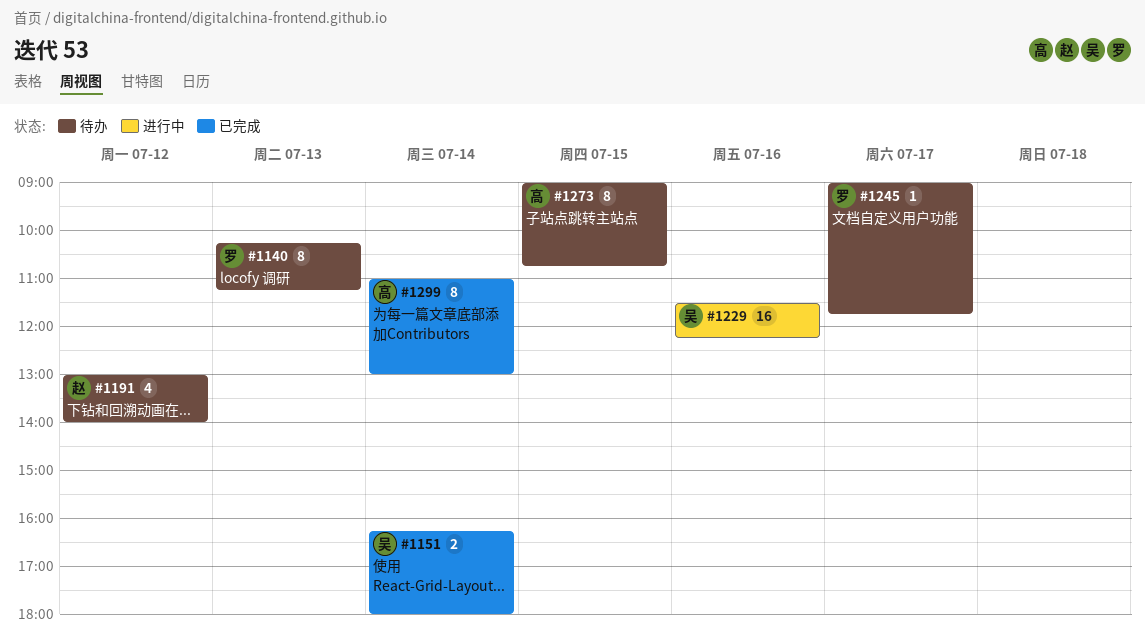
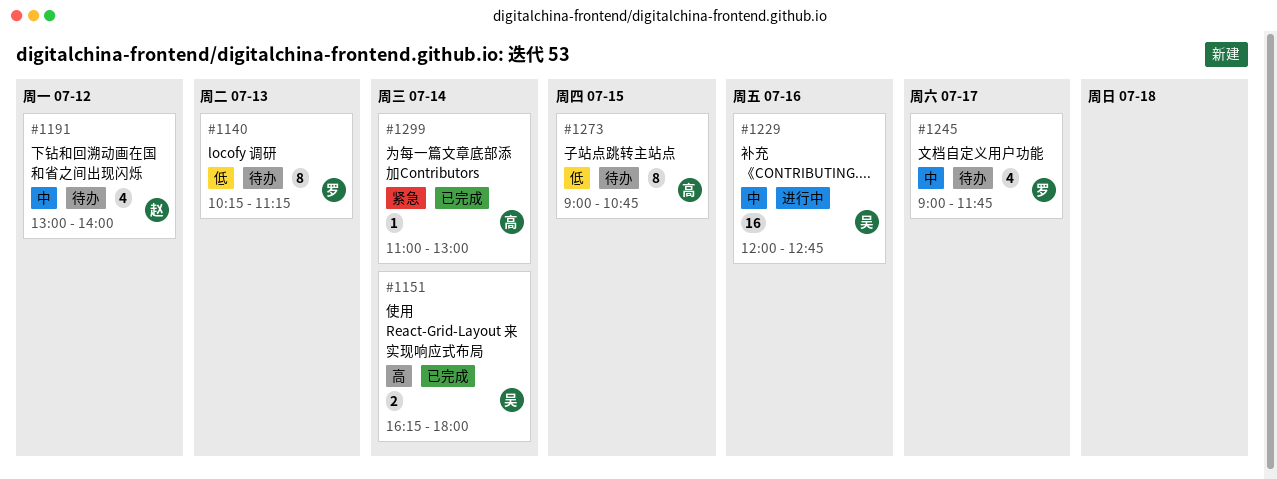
#1229, begins: 11:30 -> 12:00
#1229, ends: 12:15 -> 12:45
#1245, estimate: 1 -> 4
#1299, estimate: 8 -> 1

